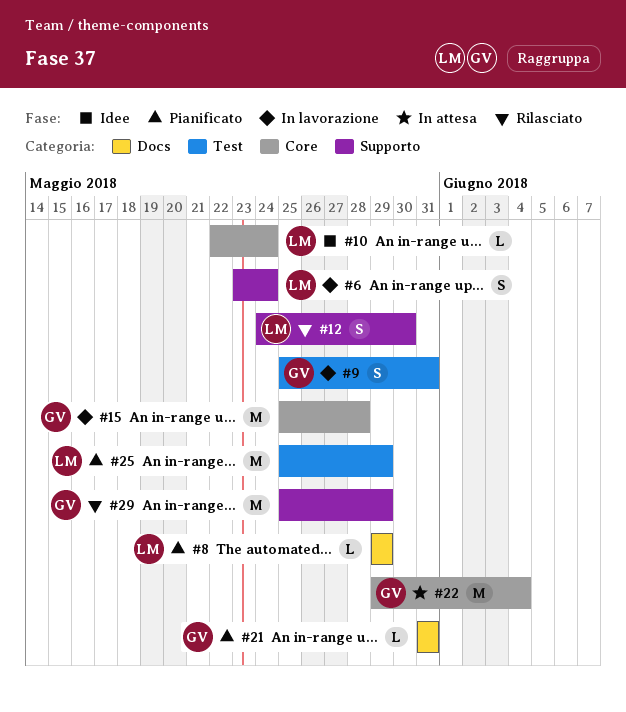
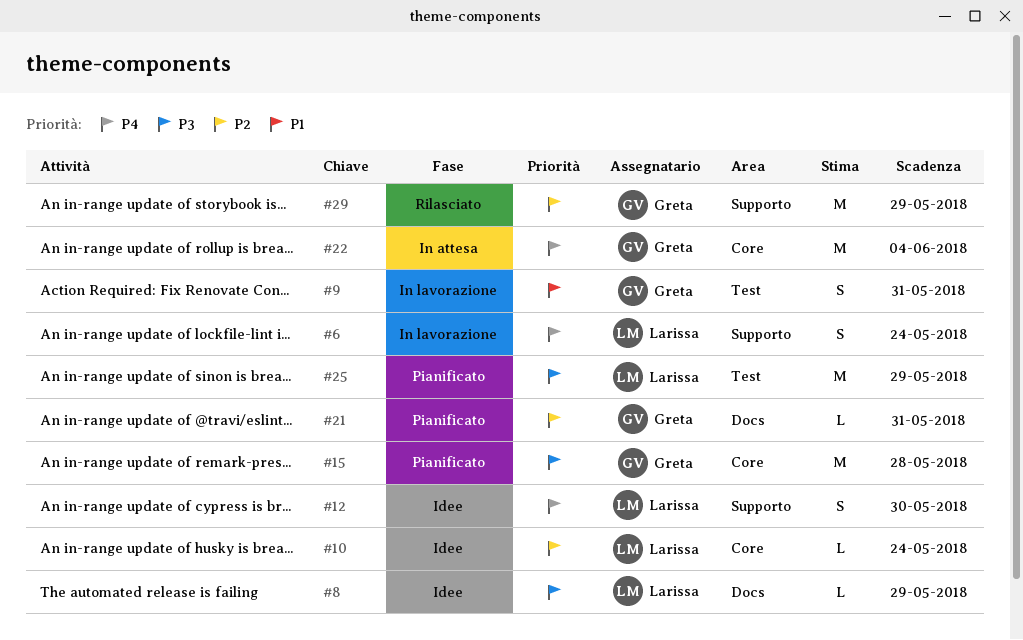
#8, status: Pianificato -> Idee
#12, status: Rilasciato -> Idee
#15, status: In lavorazione -> Pianificato

